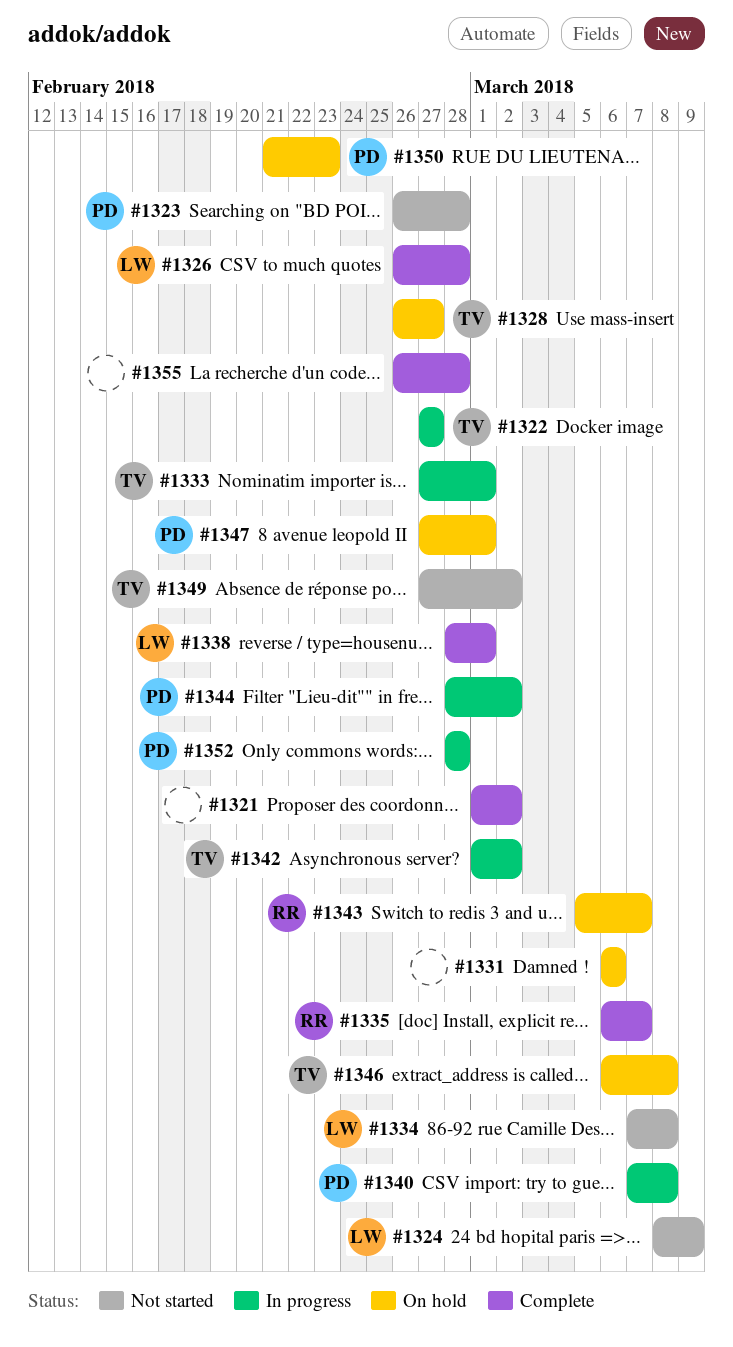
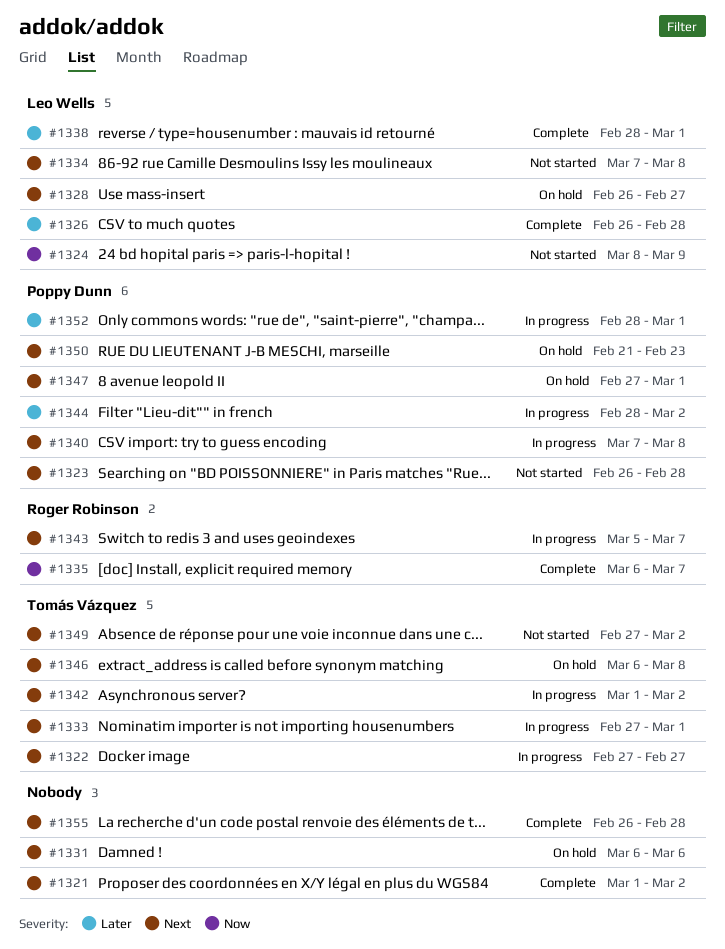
#1328, owner: Tomás Vázquez -> Leo Wells
#1343, status: On hold -> In progress
#1352, due: Feb 28 -> Mar 1

